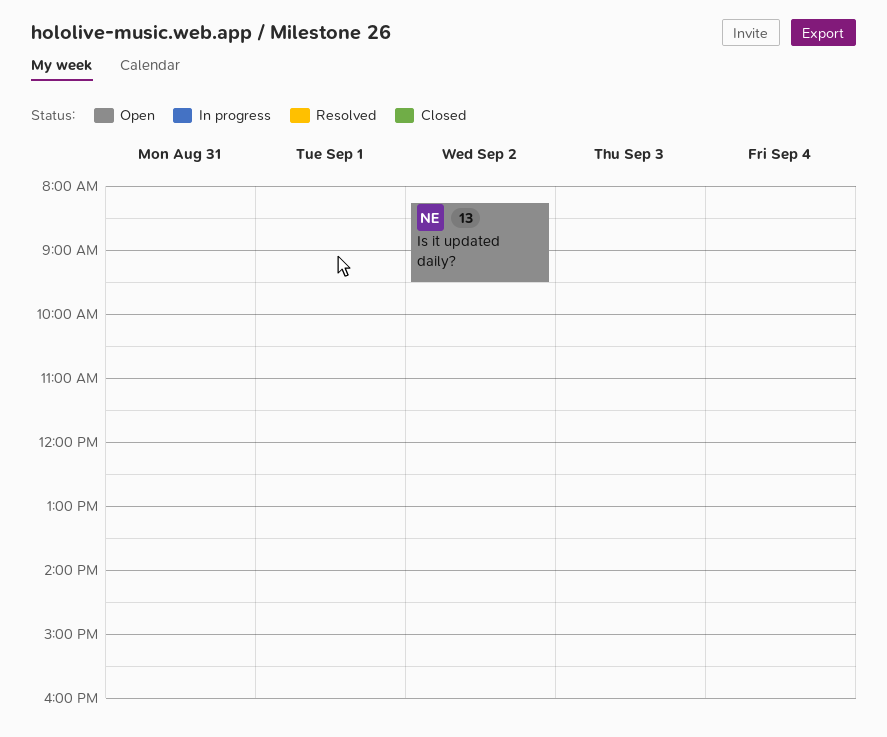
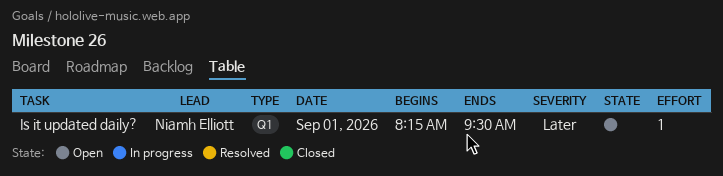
Is it updated daily?, estimate: 13 -> 1
Is it updated daily?, day: Sep 2 -> Sep 1

